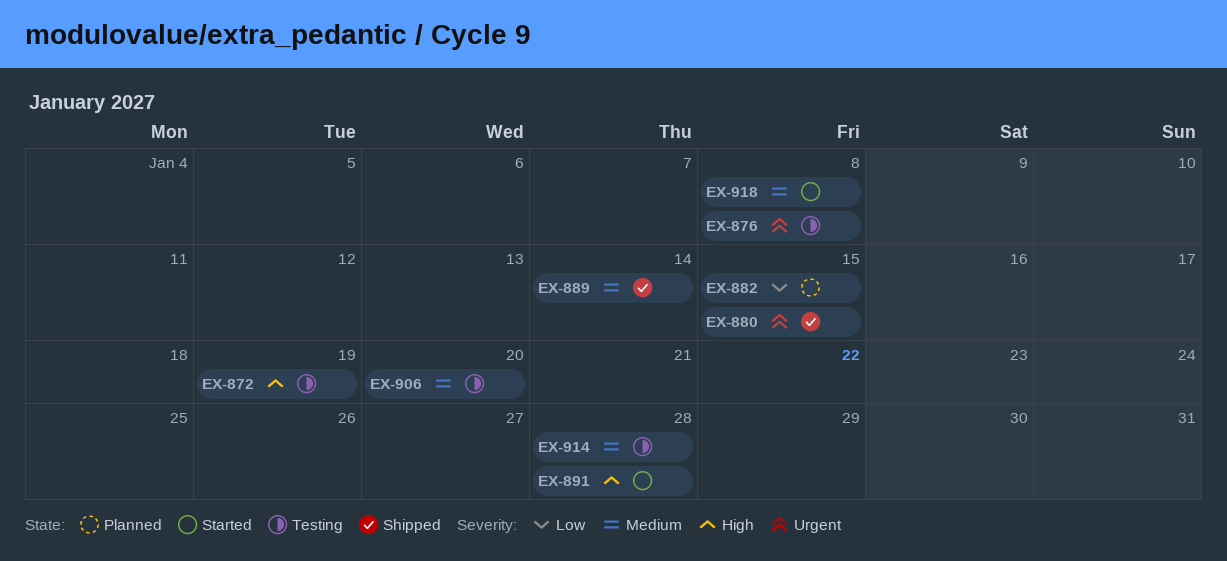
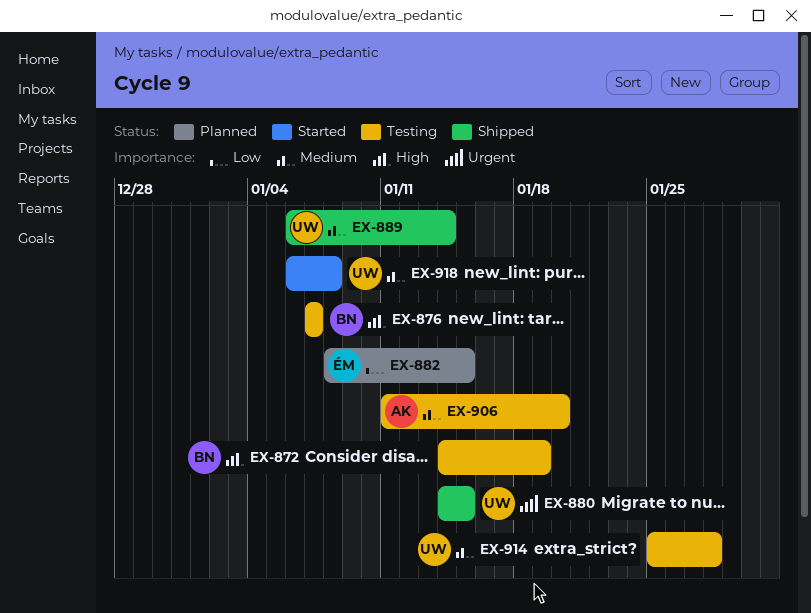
EX-876, priority: Urgent -> High
EX-876, due: Jan 8 -> Jan 7
EX-891: present -> none

